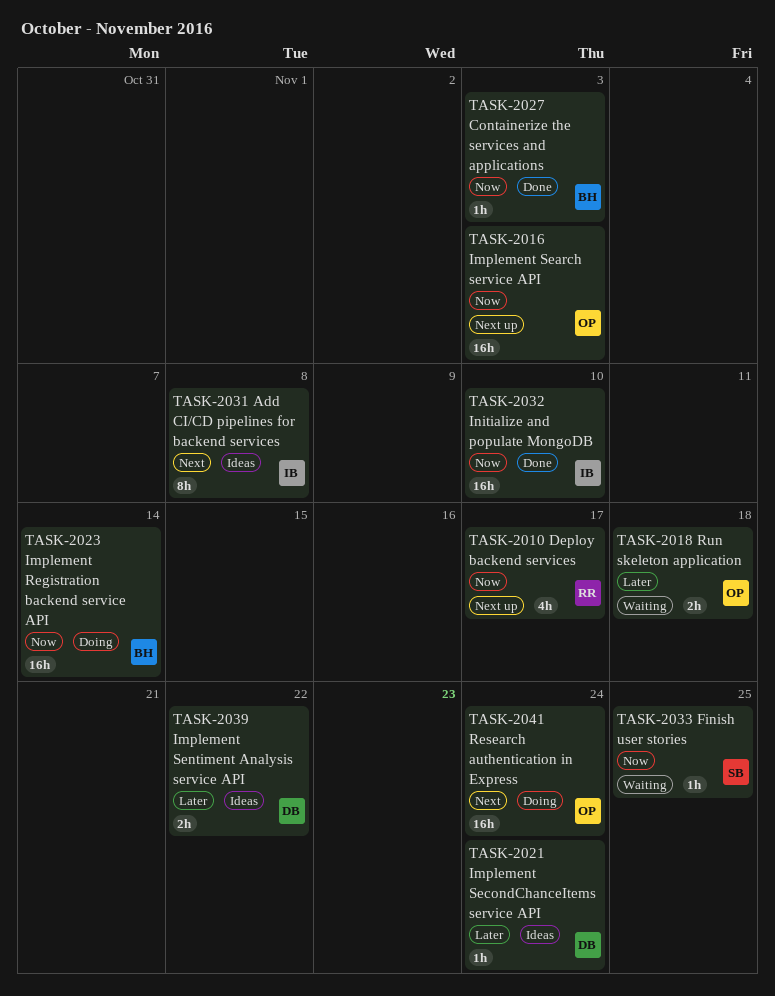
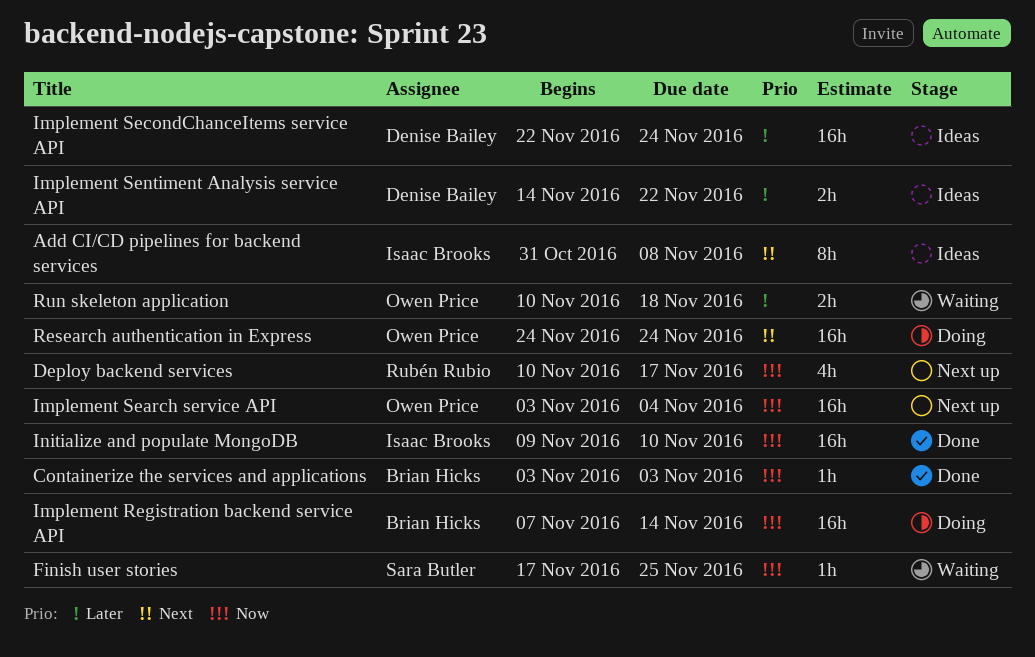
Implement Search service API, due: Nov 3 -> Nov 4
Implement SecondChanceItems service API, estimate: 1h -> 16h

